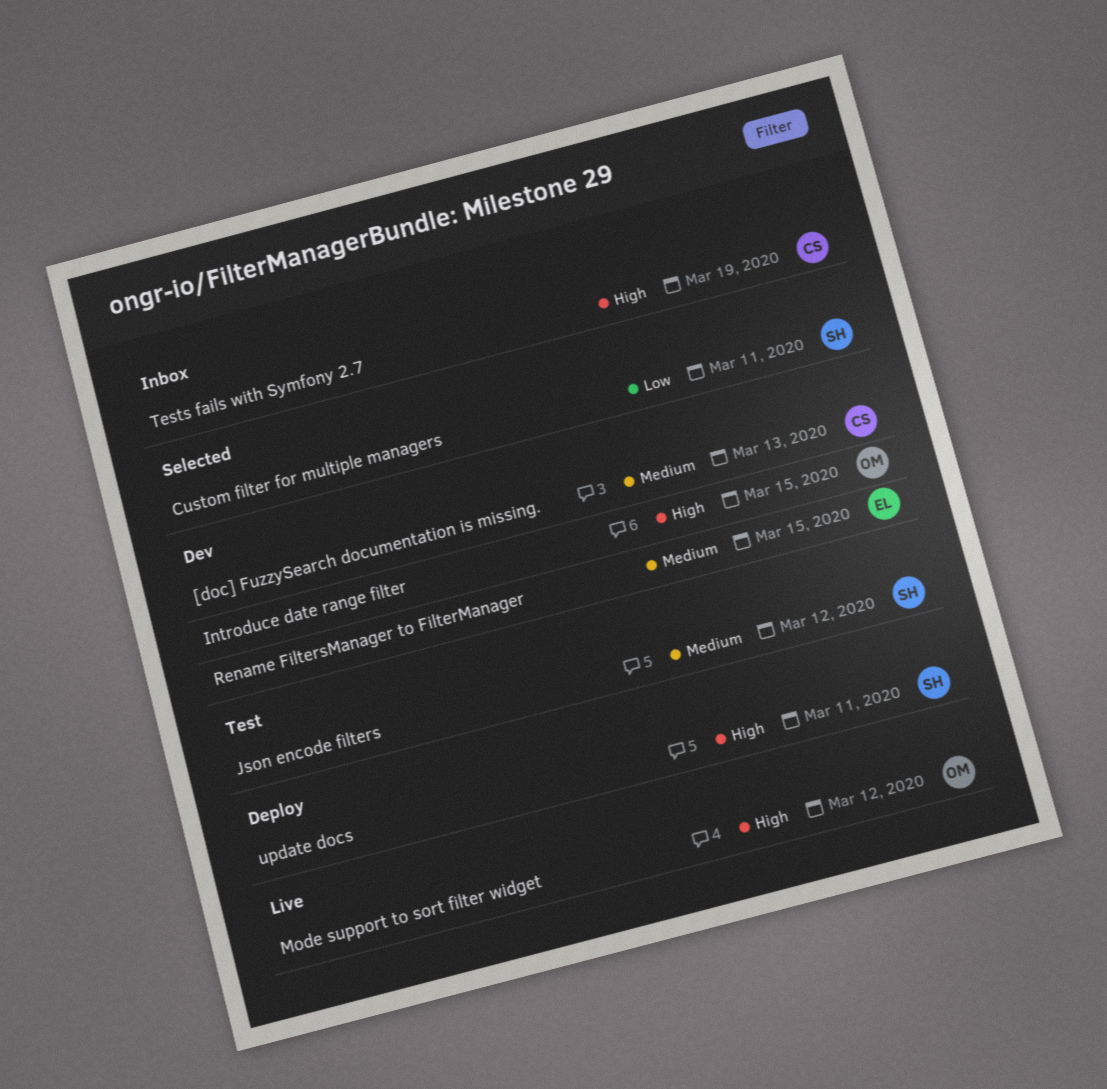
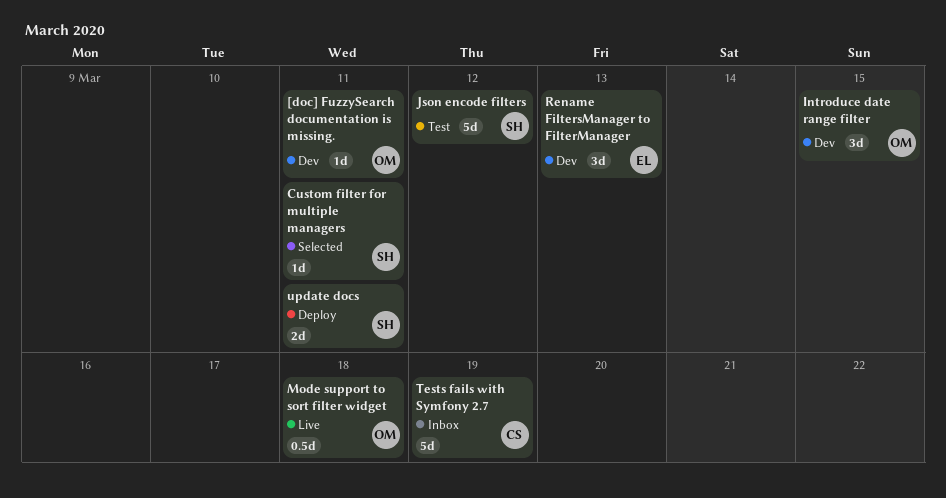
[doc] FuzzySearch documentation is missing., owner: CS -> OM
[doc] FuzzySearch documentation is missing., due: Mar 13 -> Mar 11
Mode support to sort filter widget, due: Mar 12 -> Mar 18
Rename FiltersManager to FilterManager, due: Mar 15 -> Mar 13

